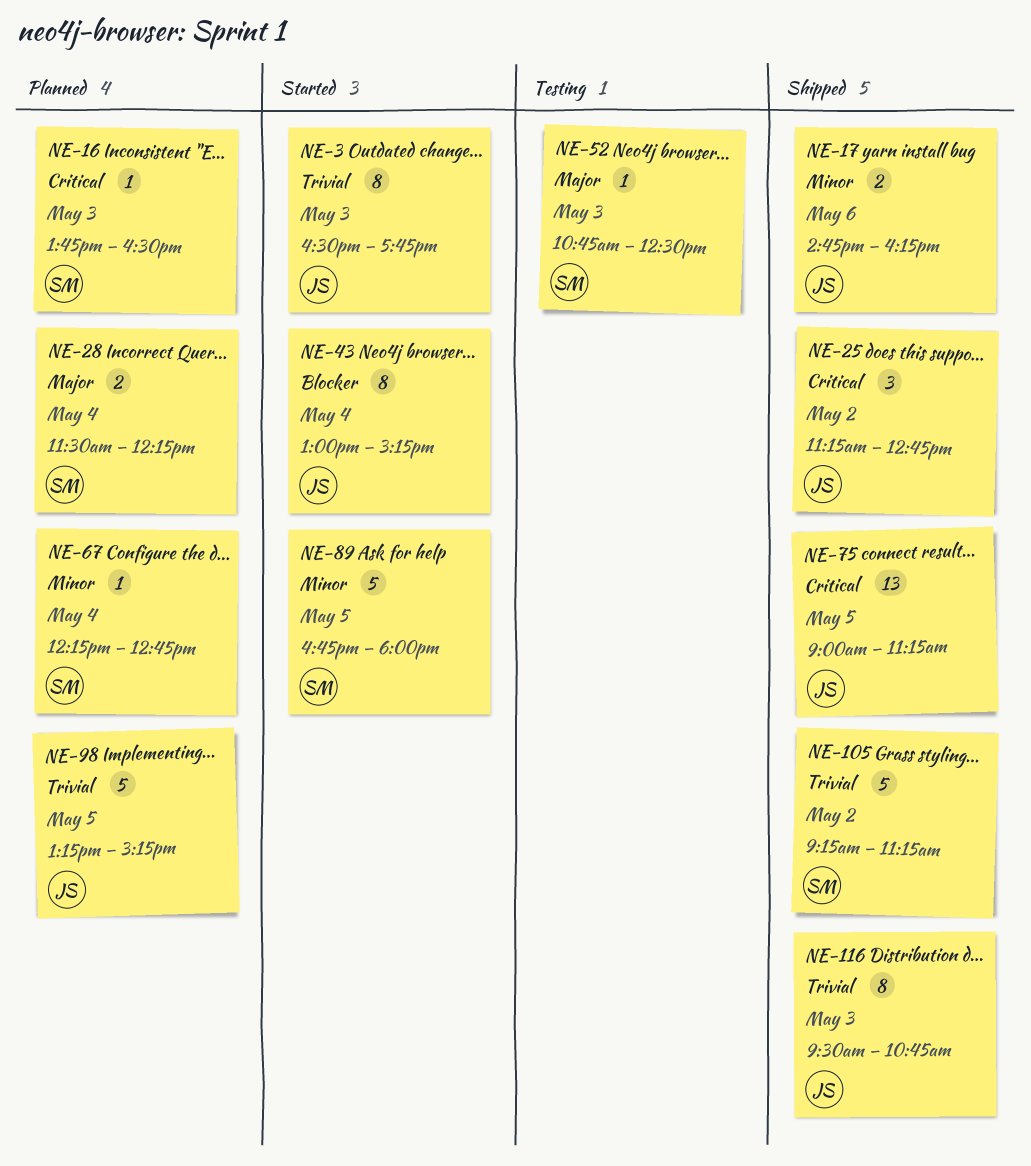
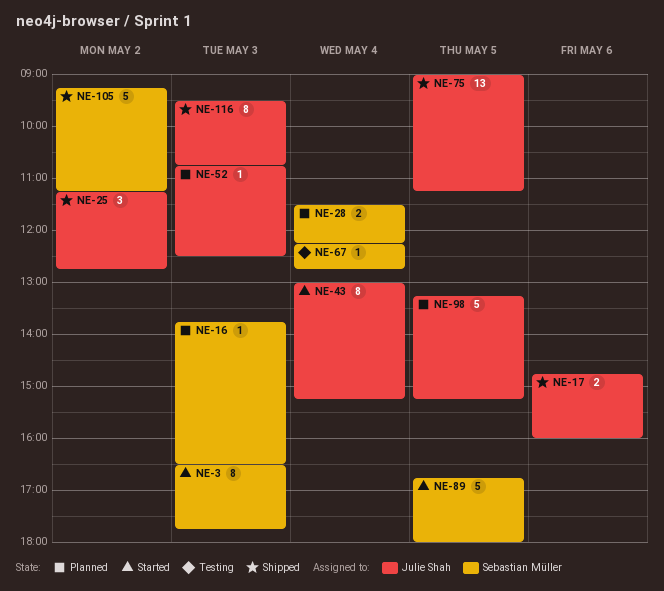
NE-3, owner: Julie Shah -> Sebastian Müller
NE-17, ends: 16:15 -> 16:00
NE-52, status: Testing -> Planned
NE-52, owner: Sebastian Müller -> Julie Shah
NE-67, status: Planned -> Testing

